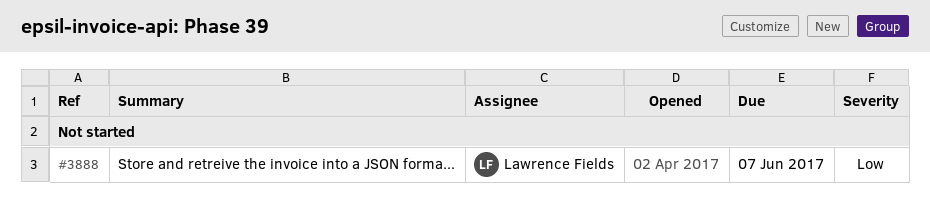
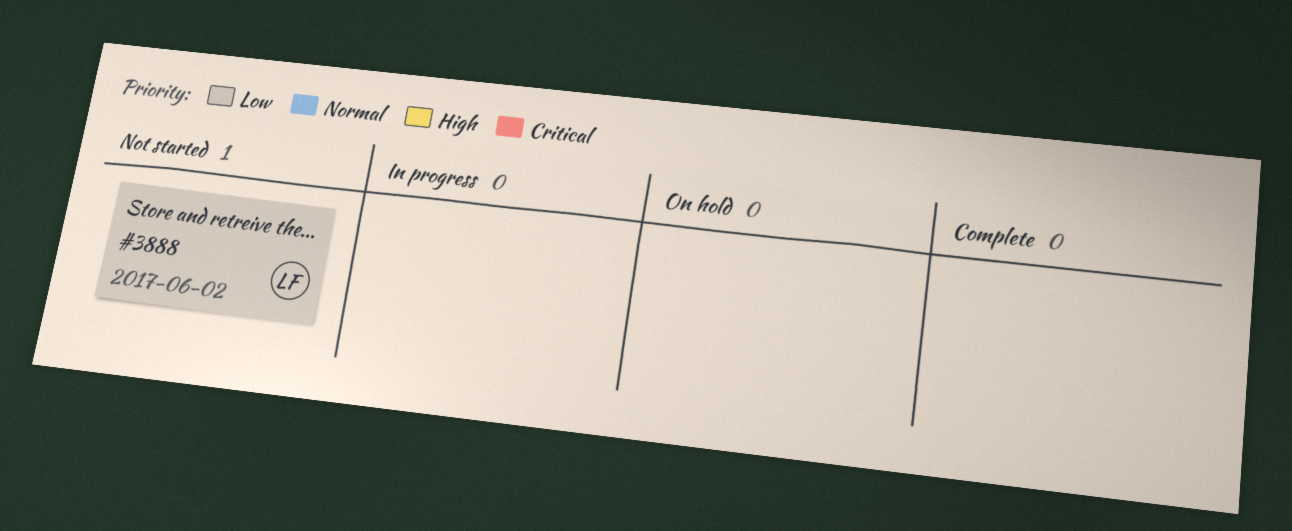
#3888, due: Jun 7 -> Jun 2

